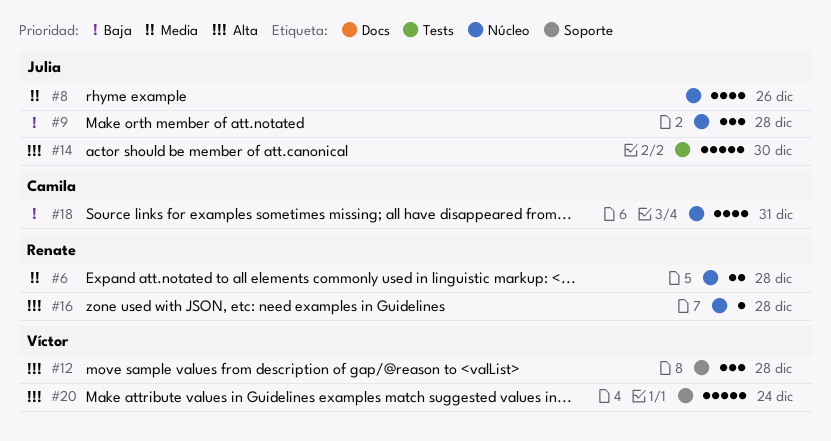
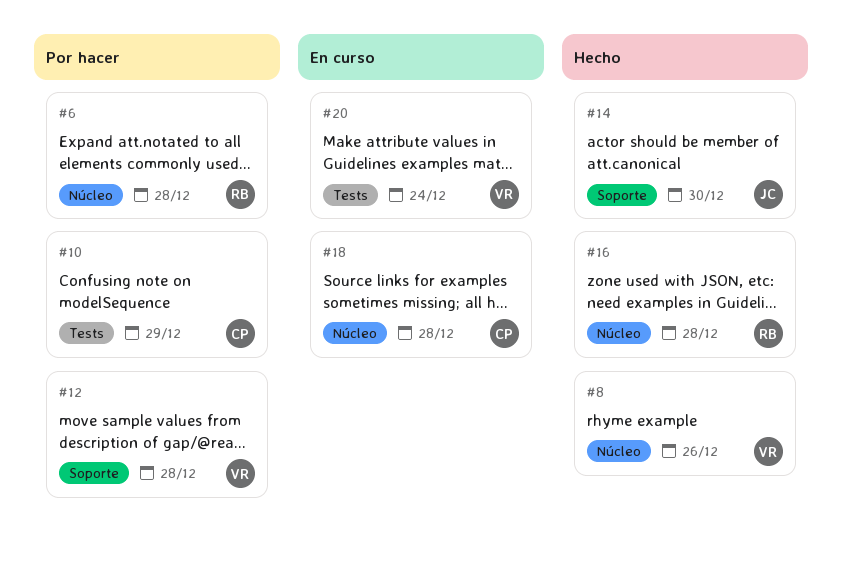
#8, owner: Julia -> Víctor
#9: present -> none
#10: none -> present
#14, label: Tests -> Soporte
#18, due: Dec 31 -> Dec 28
#20, label: Soporte -> Tests

